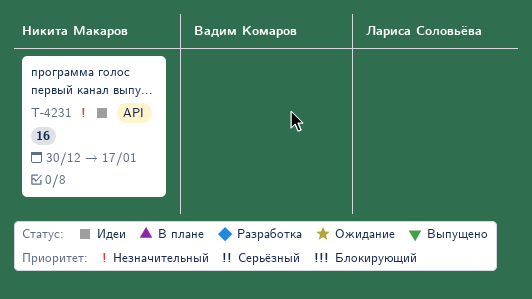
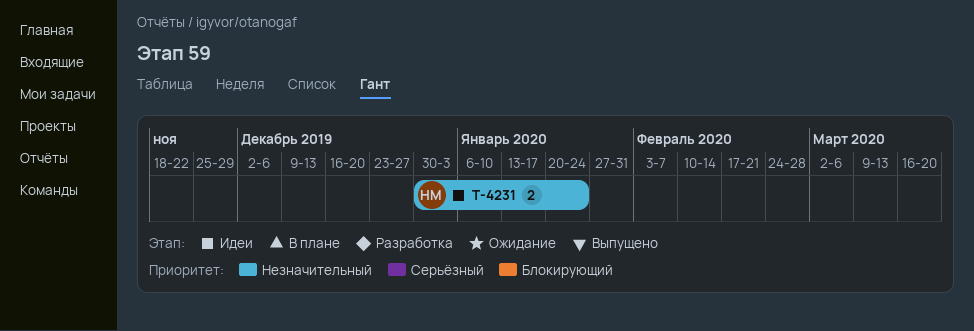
T-4231, estimate: 16 -> 2
T-4231, due: Jan 17 -> Jan 24

